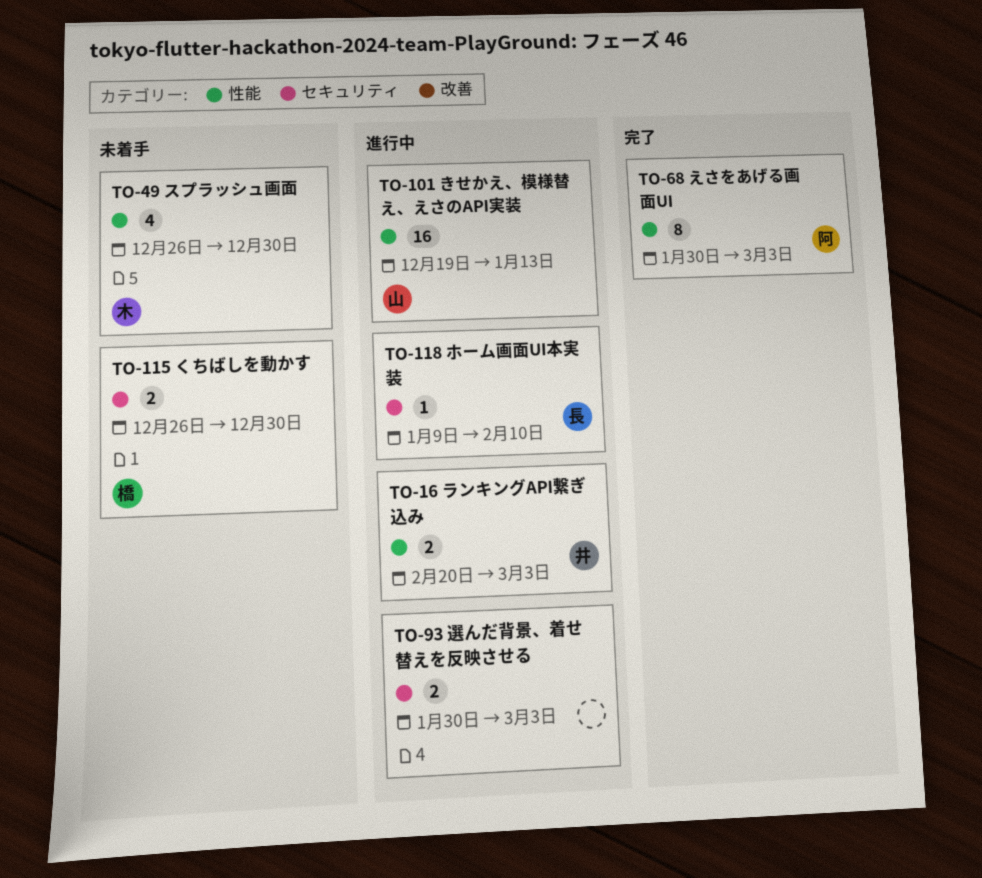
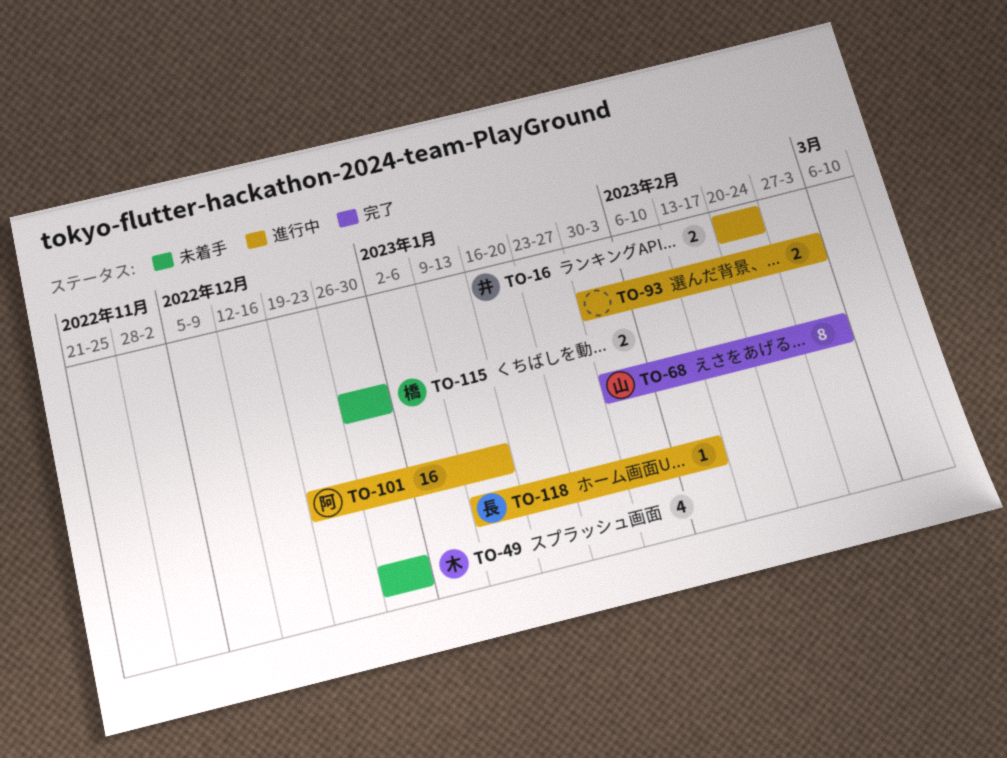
TO-16, due: Mar 3 -> Feb 24
TO-68, owner: 阿 -> 山
TO-101, owner: 山 -> 阿

